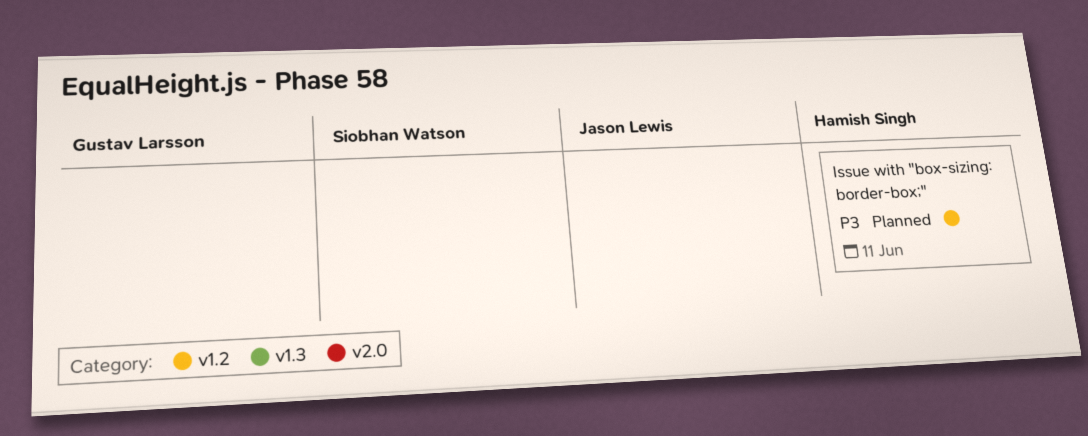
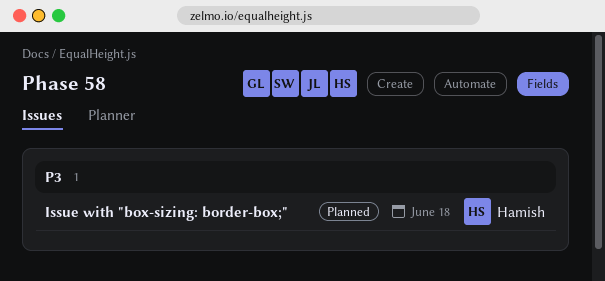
Issue with "box-sizing: border-box;", due: Jun 11 -> Jun 18

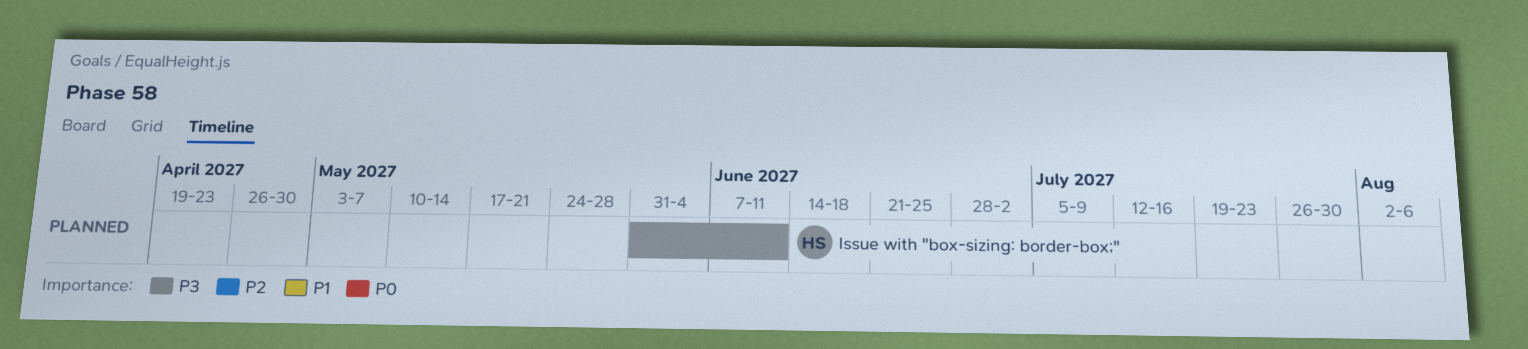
Issue with "box-sizing: border-box;", due: Jun 18 -> Jun 11

